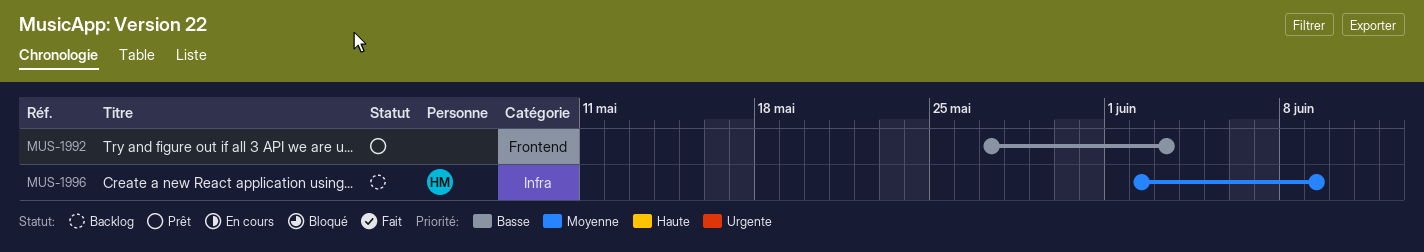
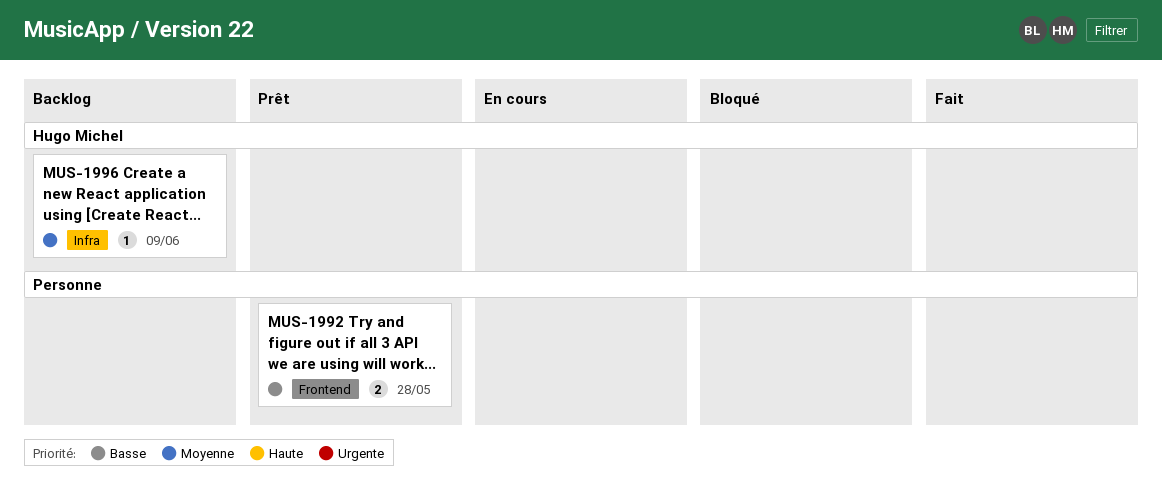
MUS-1992, due: Jun 3 -> May 28

